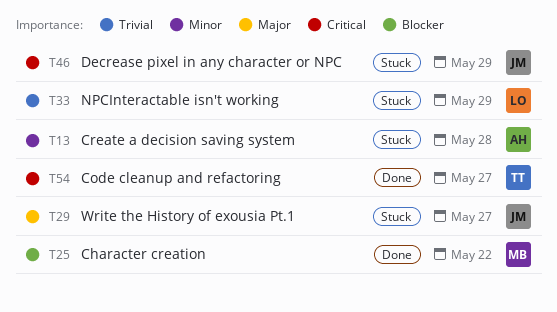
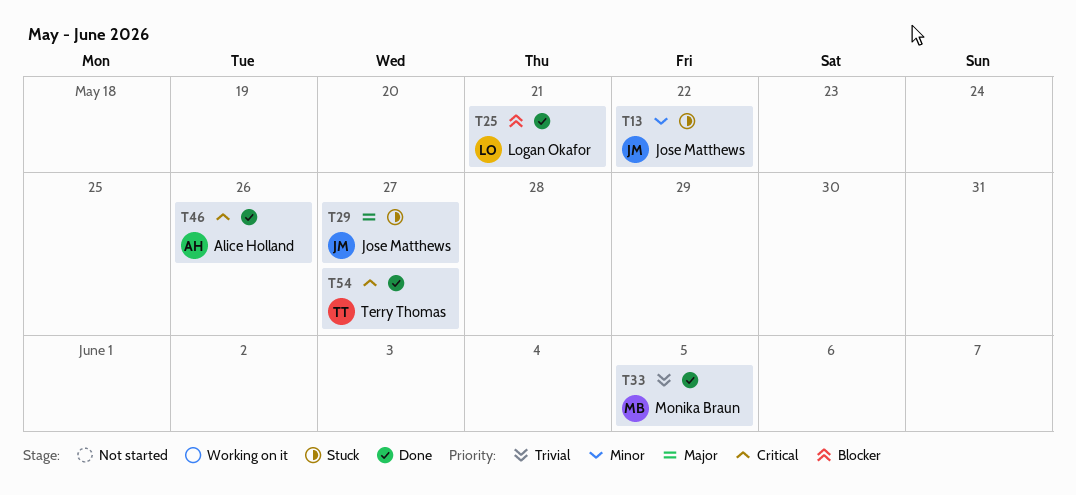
T13, owner: Alice Holland -> Jose Matthews
T13, due: May 28 -> May 22
T25, owner: Monika Braun -> Logan Okafor
T25, due: May 22 -> May 21
T33, status: Stuck -> Done
T33, owner: Logan Okafor -> Monika Braun
T33, due: May 29 -> Jun 5
T46, status: Stuck -> Done
T46, owner: Jose Matthews -> Alice Holland
T46, due: May 29 -> May 26

